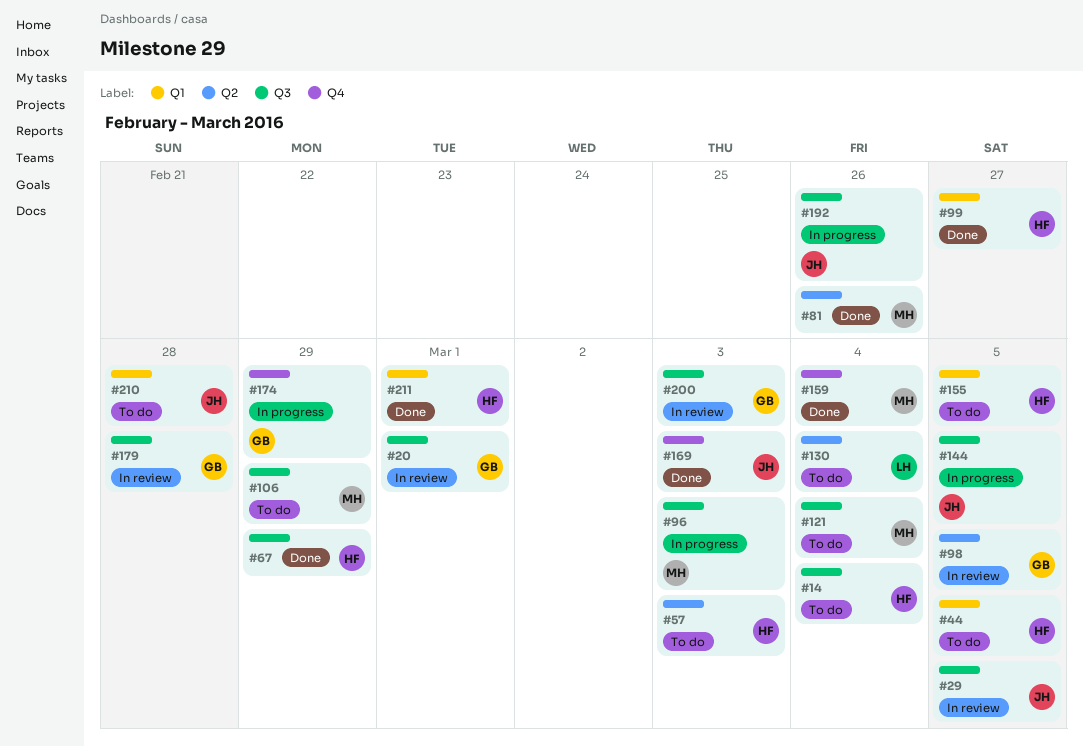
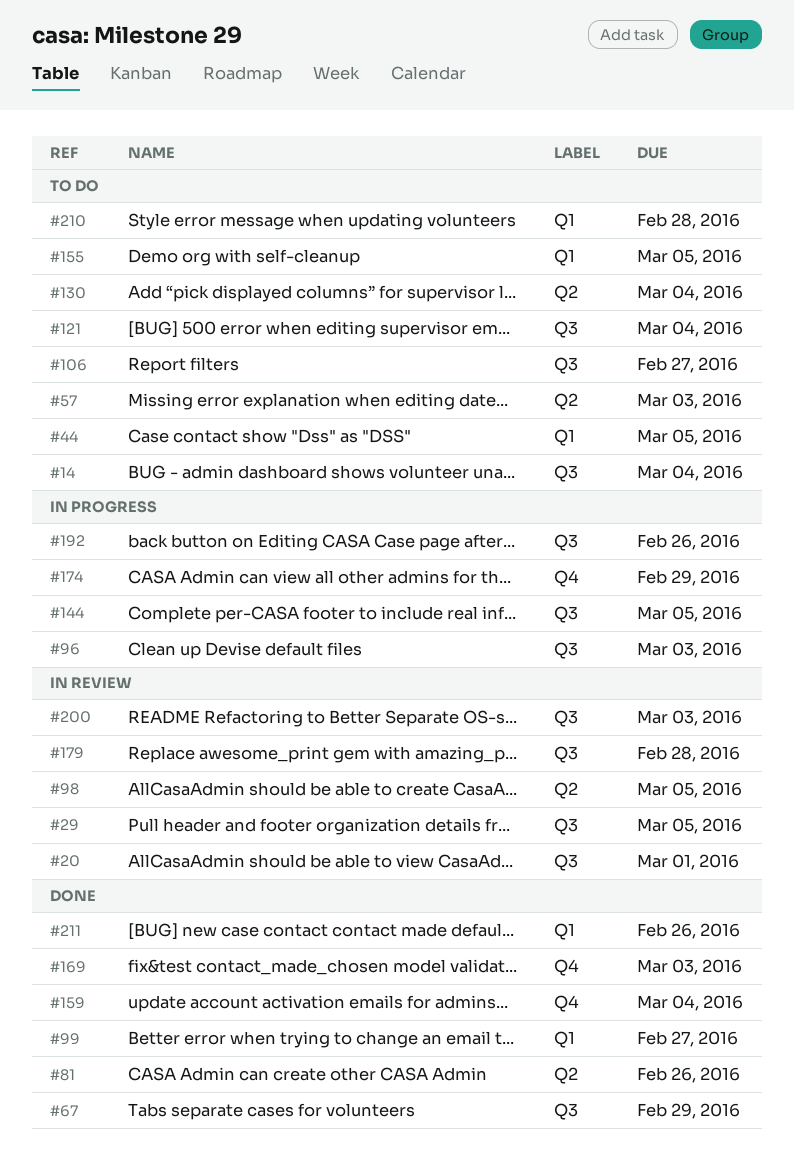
#106, due: Feb 29 -> Feb 27
#211, due: Mar 1 -> Feb 26

